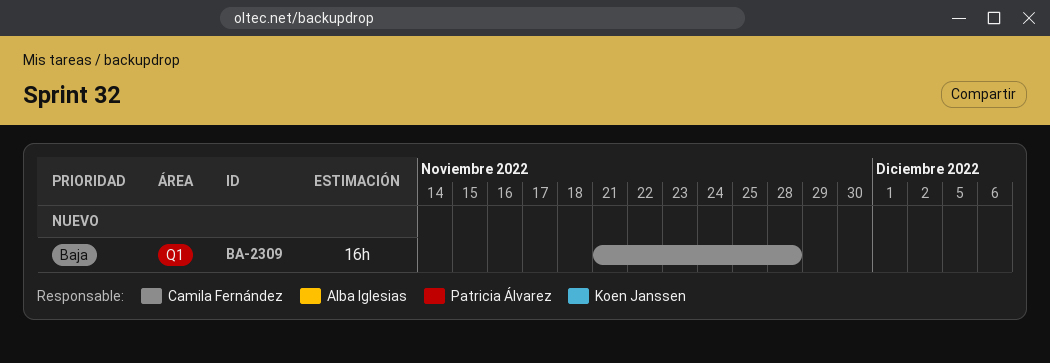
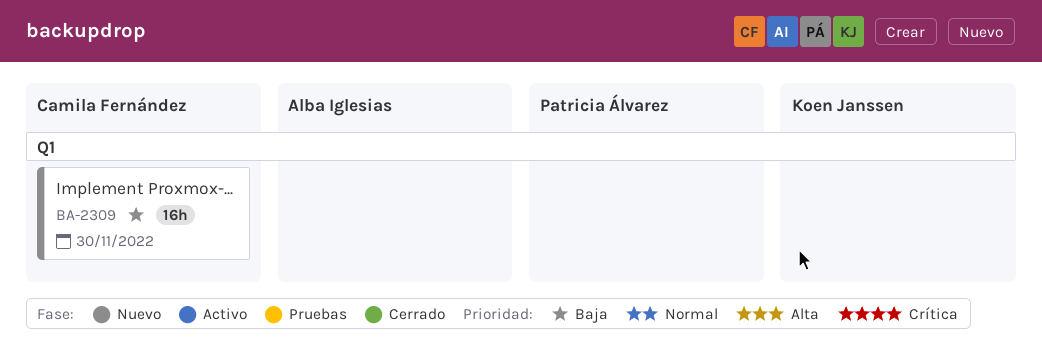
BA-2309, due: Nov 28 -> Nov 30

